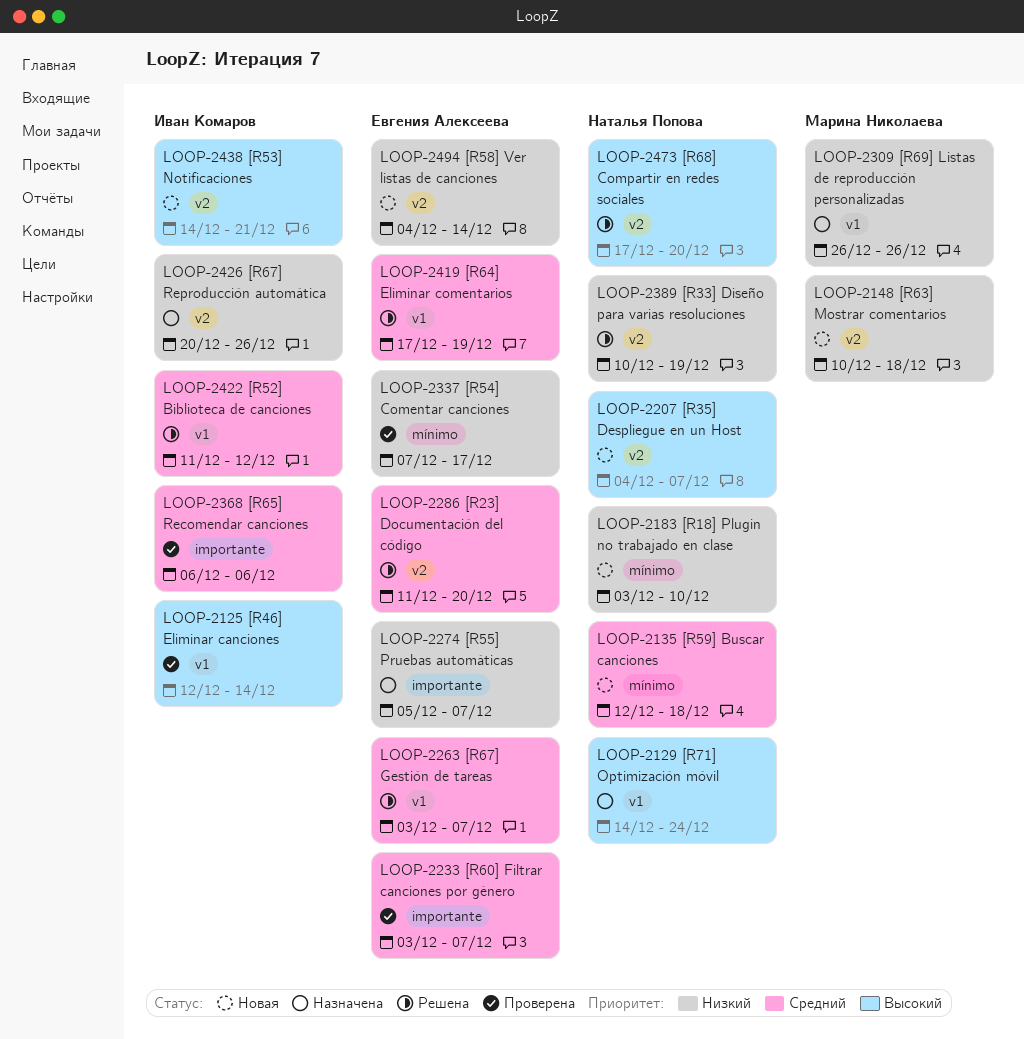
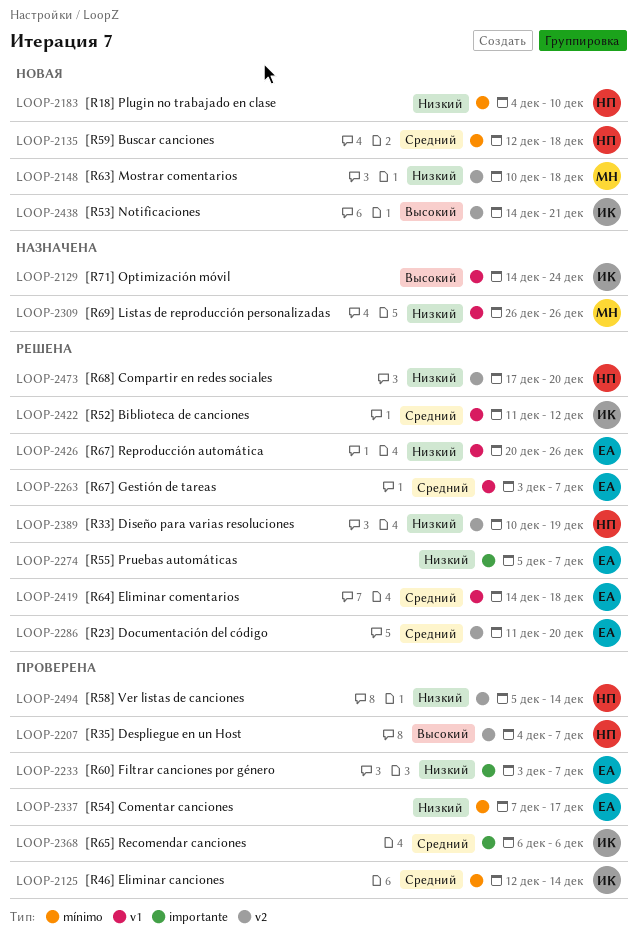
LOOP-2125, priority: Высокий -> Средний
LOOP-2125, label: v1 -> mínimo
LOOP-2129, owner: Наталья Попова -> Иван Комаров
LOOP-2183, start: Dec 3 -> Dec 4
LOOP-2207, status: Новая -> Проверена
LOOP-2233, priority: Средний -> Низкий
LOOP-2274, status: Назначена -> Решена
LOOP-2419, start: Dec 17 -> Dec 14
LOOP-2419, due: Dec 19 -> Dec 18
LOOP-2426, status: Назначена -> Решена
LOOP-2426, owner: Иван Комаров -> Евгения Алексеева
LOOP-2426, label: v2 -> v1
LOOP-2473, priority: Высокий -> Низкий
LOOP-2494, status: Новая -> Проверена
LOOP-2494, owner: Евгения Алексеева -> Наталья Попова
LOOP-2494, start: Dec 4 -> Dec 5

